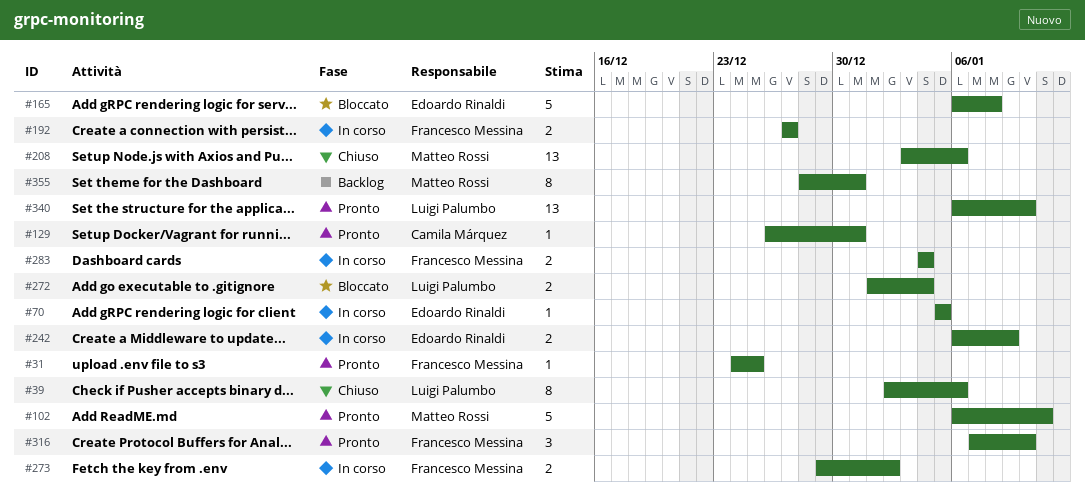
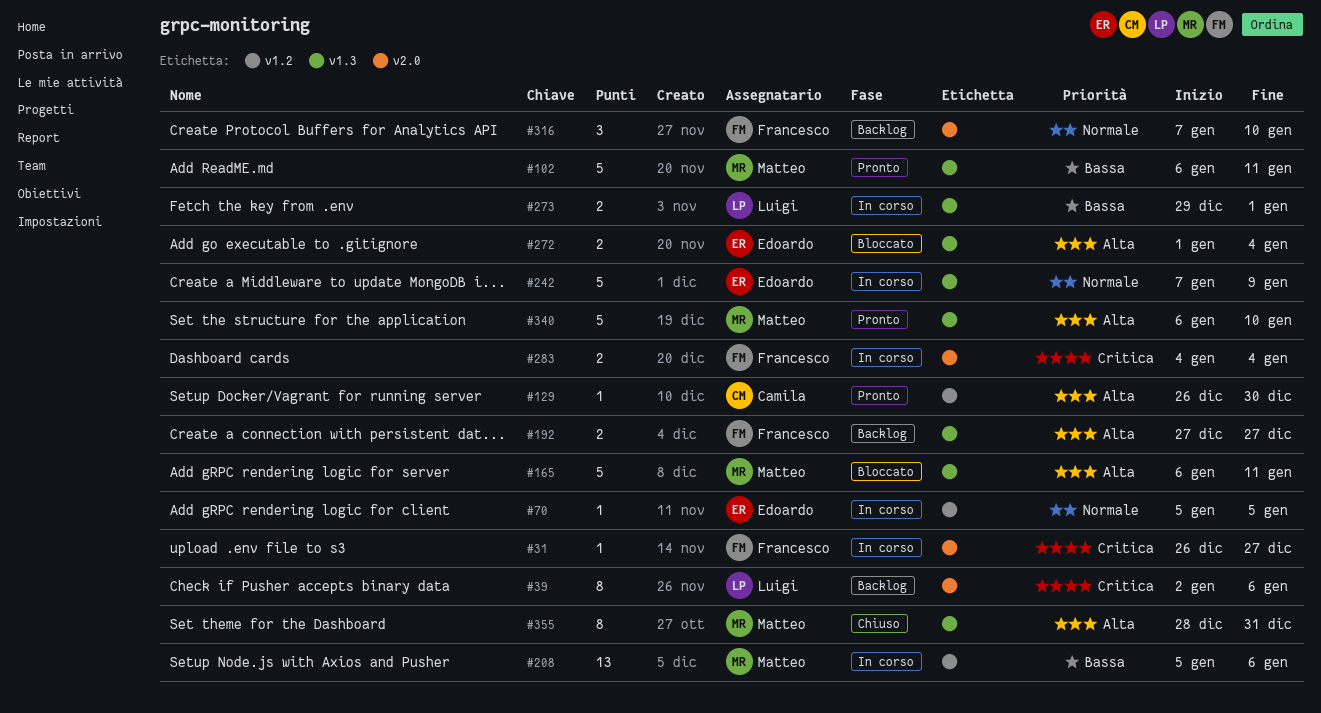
#31, status: Pronto -> In corso
#31, start: Dec 24 -> Dec 26
#31, due: Dec 25 -> Dec 27
#39, status: Chiuso -> Backlog
#129, due: Dec 31 -> Dec 30
#165, owner: Edoardo Rinaldi -> Matteo Rossi
#165, due: Jan 8 -> Jan 11
#192, status: In corso -> Backlog
#208, status: Chiuso -> In corso
#208, start: Jan 3 -> Jan 5
#242, estimate: 2 -> 5
#242, start: Jan 6 -> Jan 7
#272, owner: Luigi Palumbo -> Edoardo Rinaldi
#273, owner: Francesco Messina -> Luigi Palumbo
#273, due: Jan 2 -> Jan 1
#316, status: Pronto -> Backlog
#340, owner: Luigi Palumbo -> Matteo Rossi
#340, estimate: 13 -> 5
#355, status: Backlog -> Chiuso

